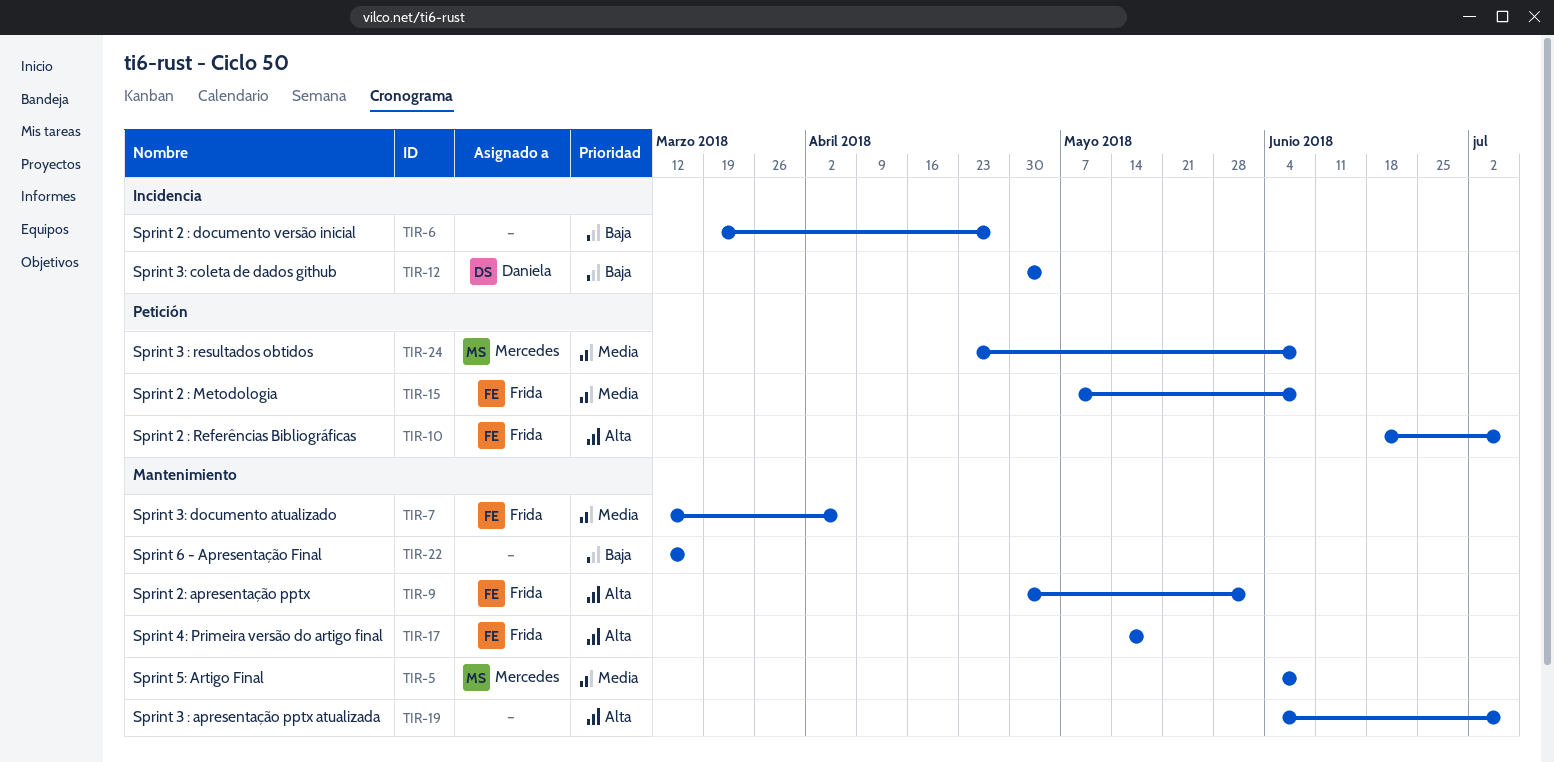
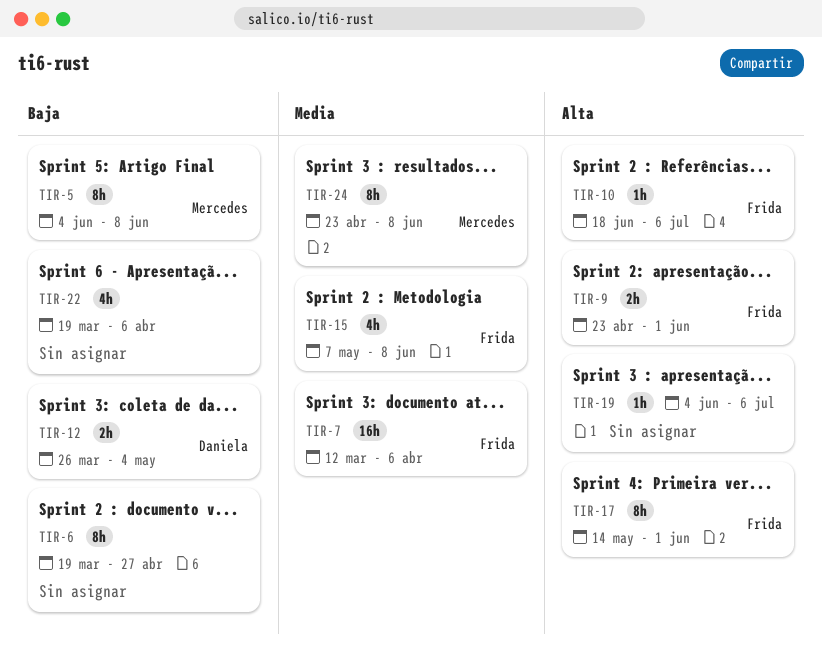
TIR-5, priority: Media -> Baja
TIR-9, start: Apr 30 -> Apr 23
TIR-12, start: Apr 30 -> Mar 26
TIR-17, due: May 18 -> Jun 1
TIR-22, start: Mar 12 -> Mar 19
TIR-22, due: Mar 16 -> Apr 6

